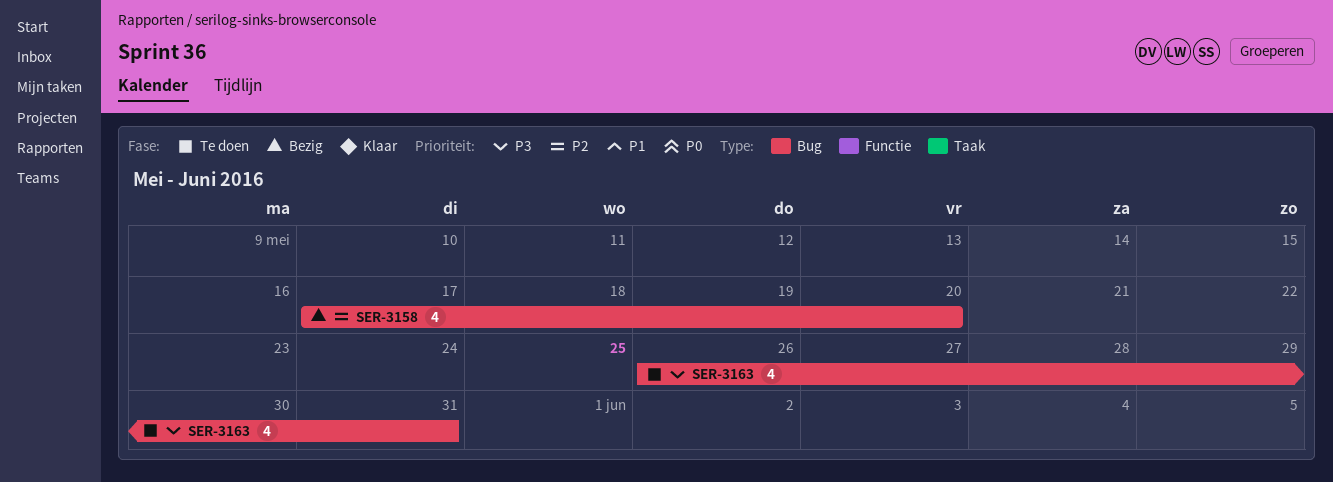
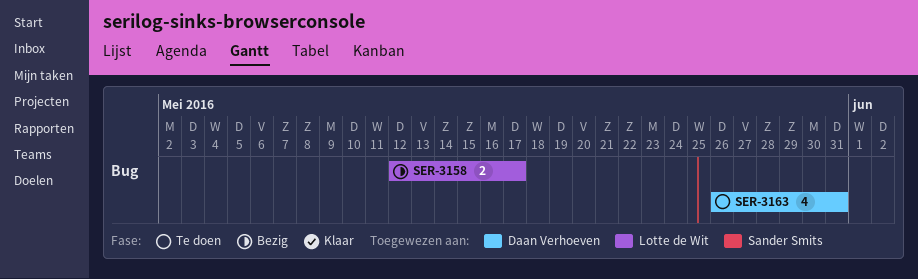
SER-3158, estimate: 4 -> 2
SER-3158, start: May 17 -> May 12
SER-3158, due: May 20 -> May 17

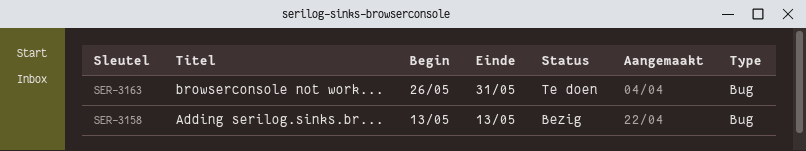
SER-3158, start: May 12 -> May 13
SER-3158, due: May 17 -> May 13

